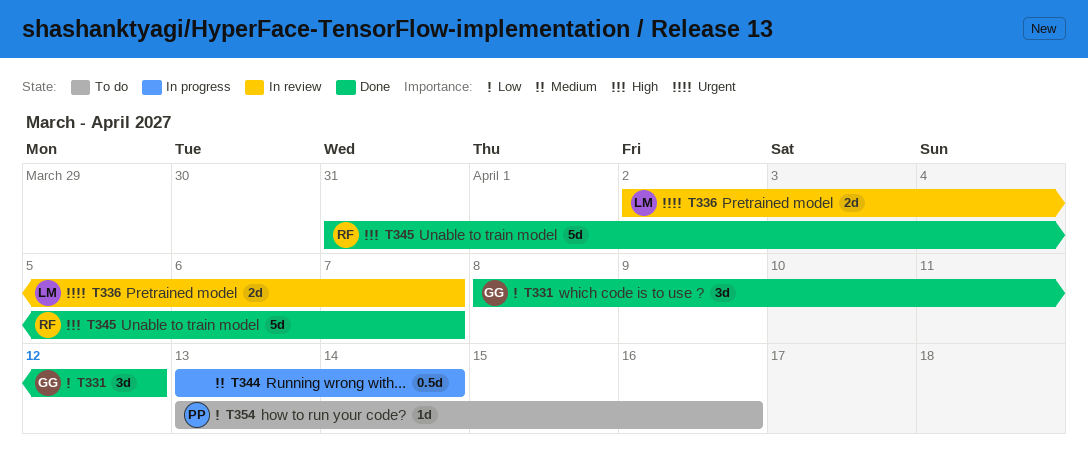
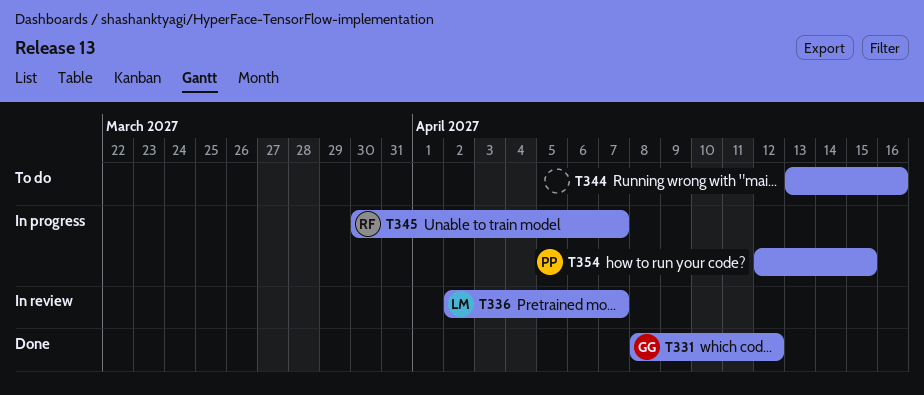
T344, status: In progress -> To do
T344, due: Apr 14 -> Apr 16
T345, status: Done -> In progress
T345, start: Mar 31 -> Mar 30
T354, status: To do -> In progress
T354, start: Apr 13 -> Apr 12
T354, due: Apr 16 -> Apr 15

